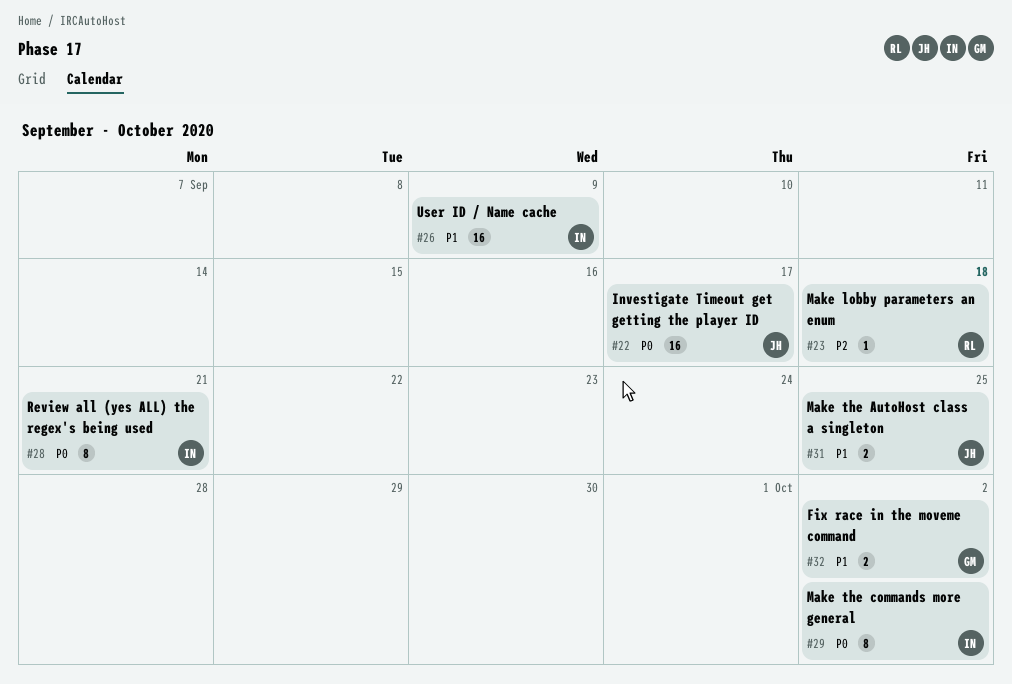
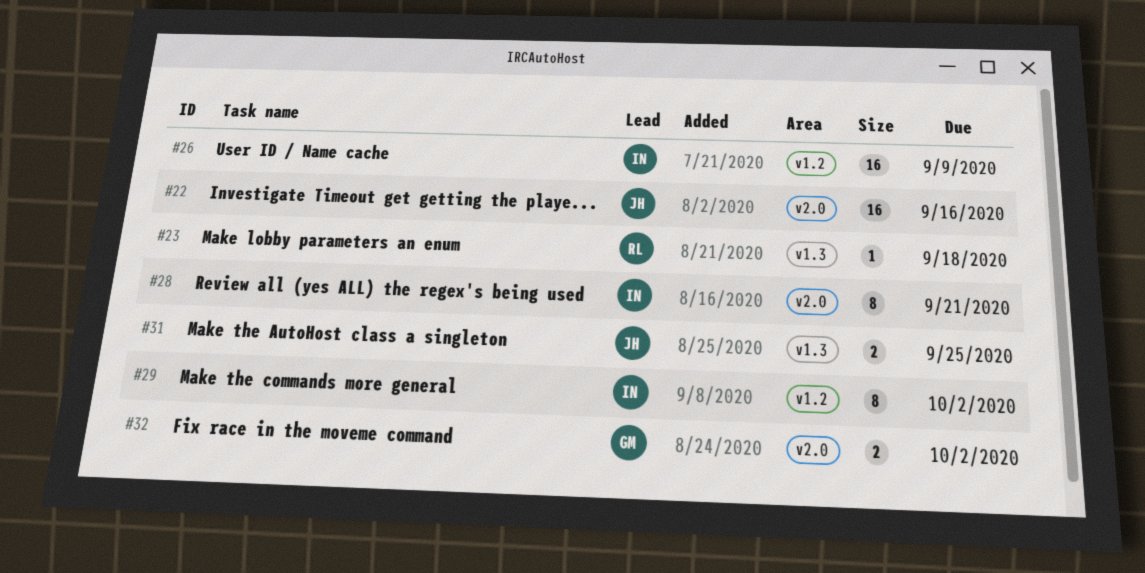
#22, due: Sep 17 -> Sep 16

